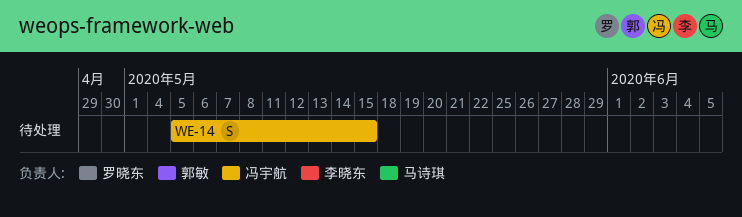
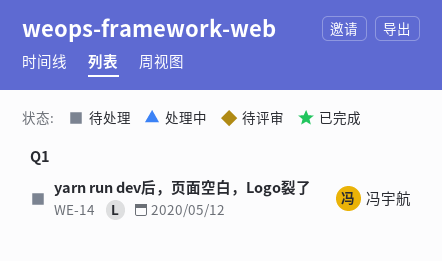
WE-14, estimate: S -> L
WE-14, due: May 15 -> May 12

